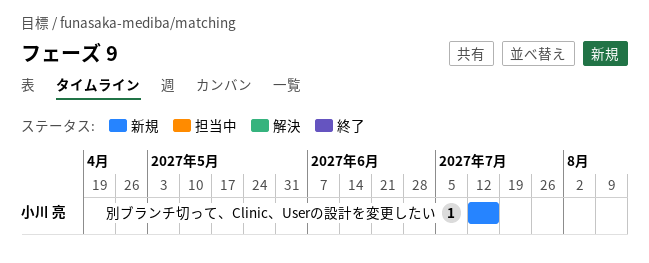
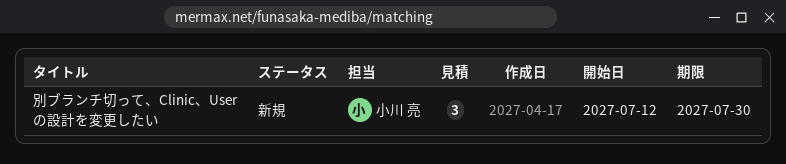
別ブランチ切って、Clinic、Userの設計を変更したい, estimate: 1 -> 3
別ブランチ切って、Clinic、Userの設計を変更したい, due: Jul 16 -> Jul 30

